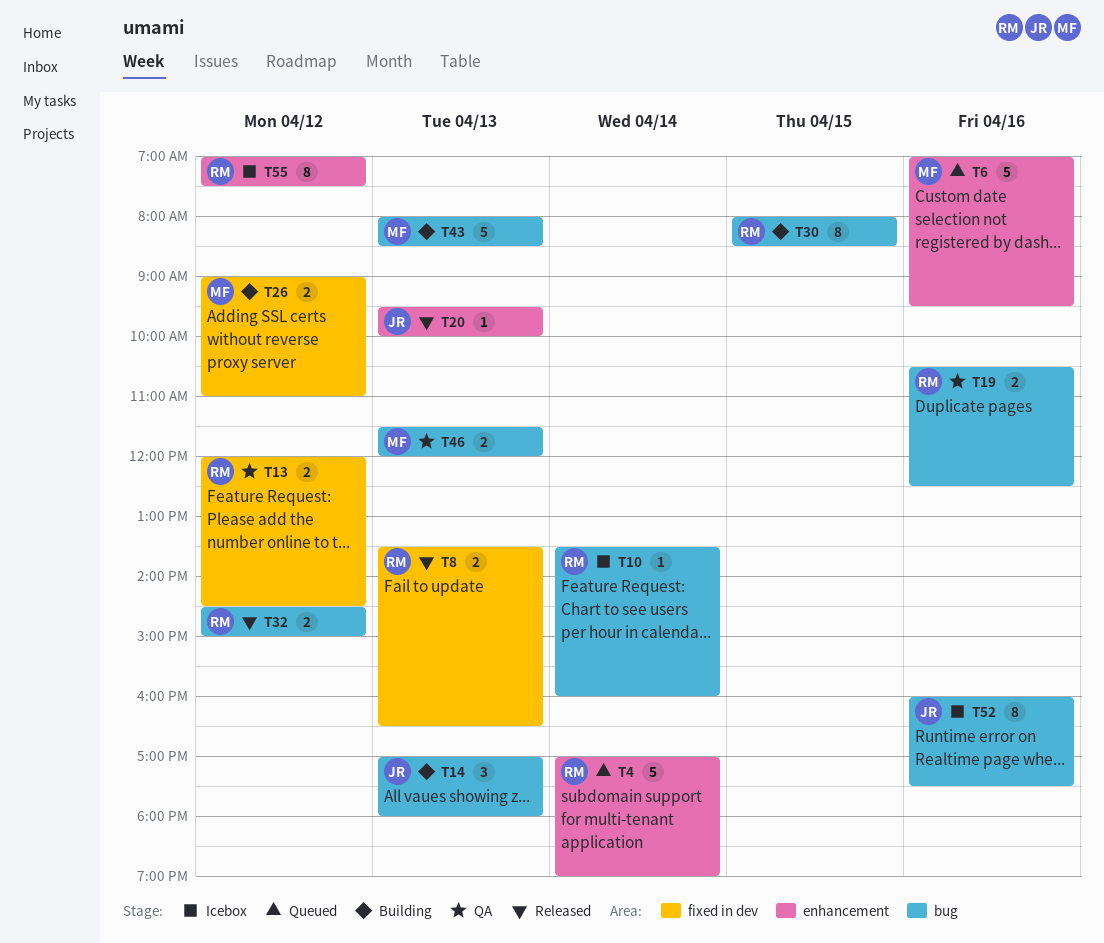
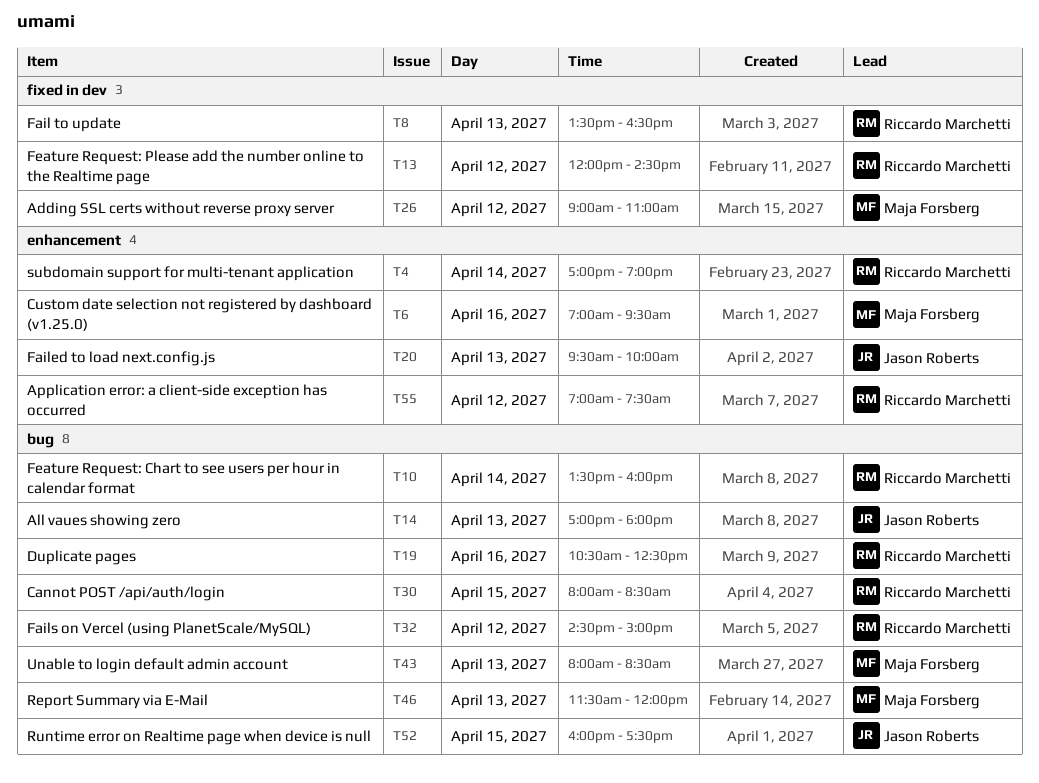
T52, day: Apr 16 -> Apr 15

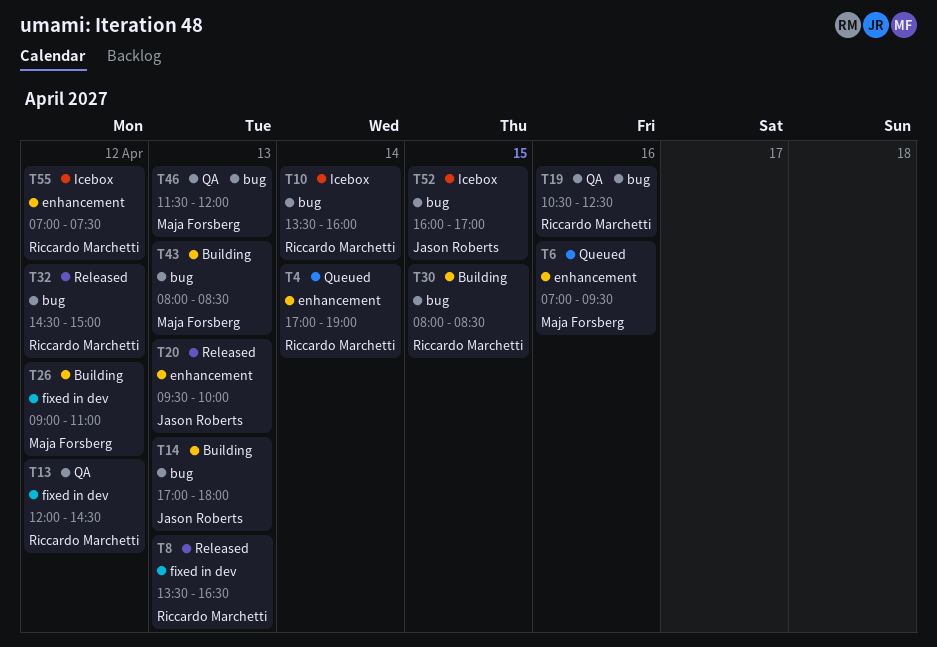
T52, ends: 17:30 -> 17:00

